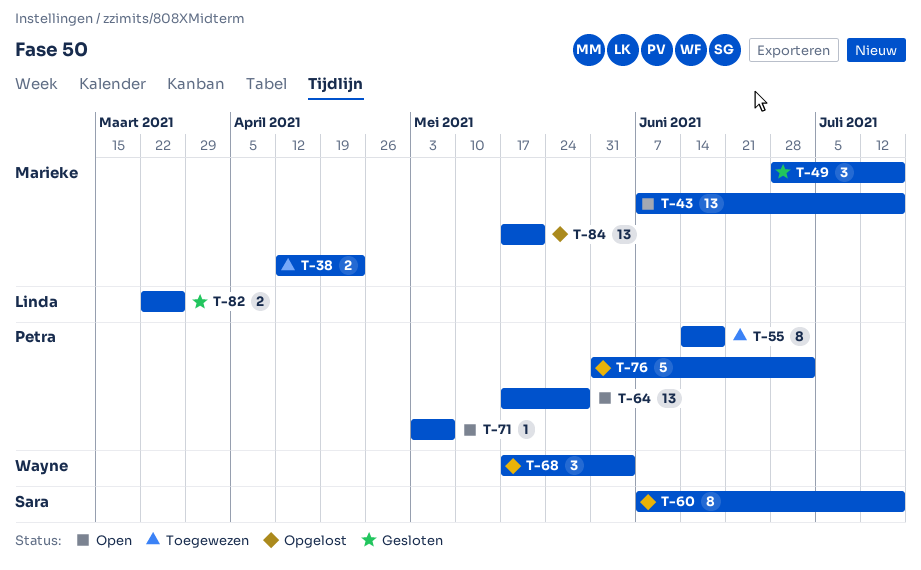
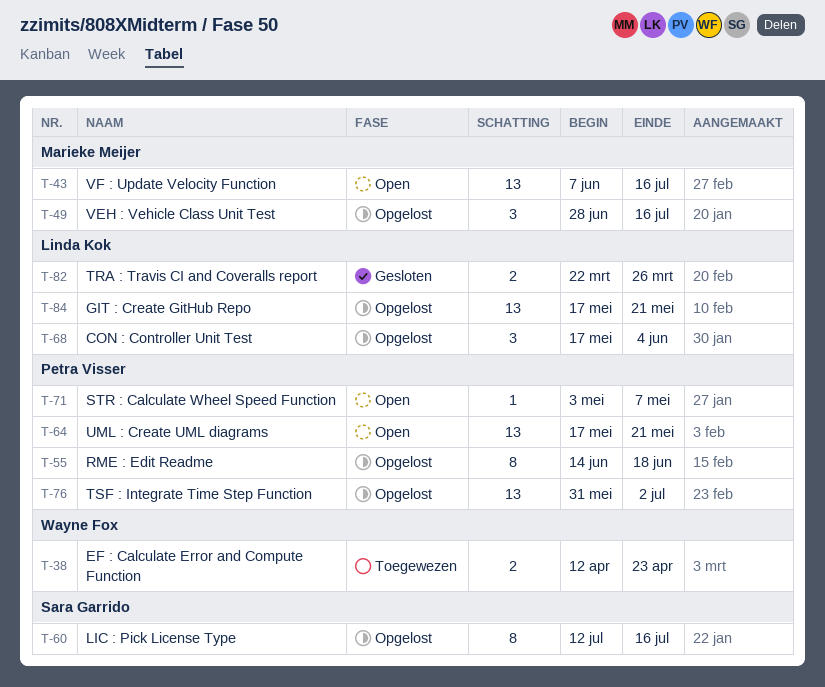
T-38, owner: Marieke Meijer -> Wayne Fox
T-49, status: Gesloten -> Opgelost
T-55, status: Toegewezen -> Opgelost
T-60, start: Jun 7 -> Jul 12
T-64, due: May 28 -> May 21
T-68, owner: Wayne Fox -> Linda Kok
T-76, estimate: 5 -> 13
T-84, owner: Marieke Meijer -> Linda Kok

